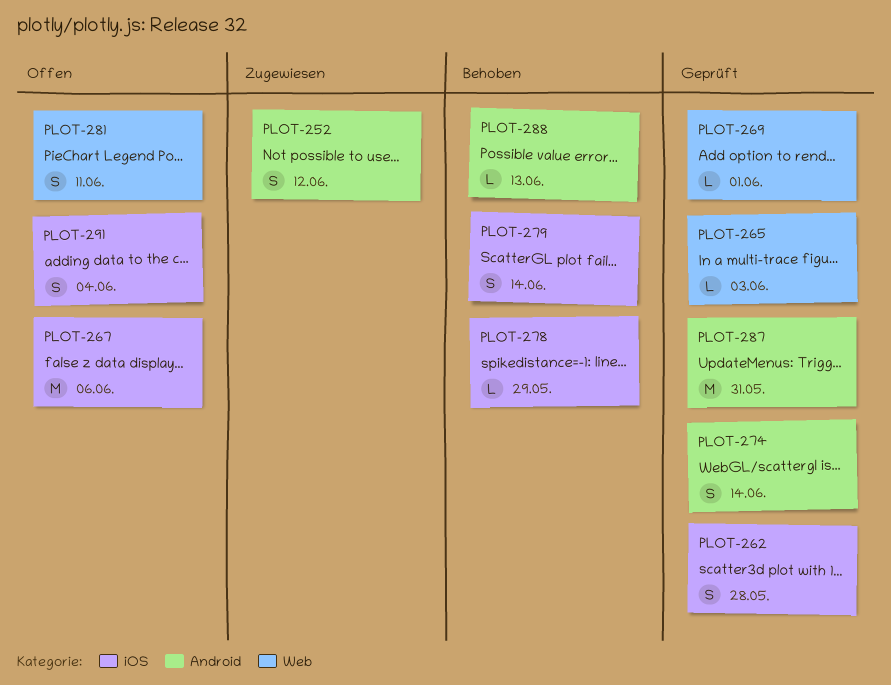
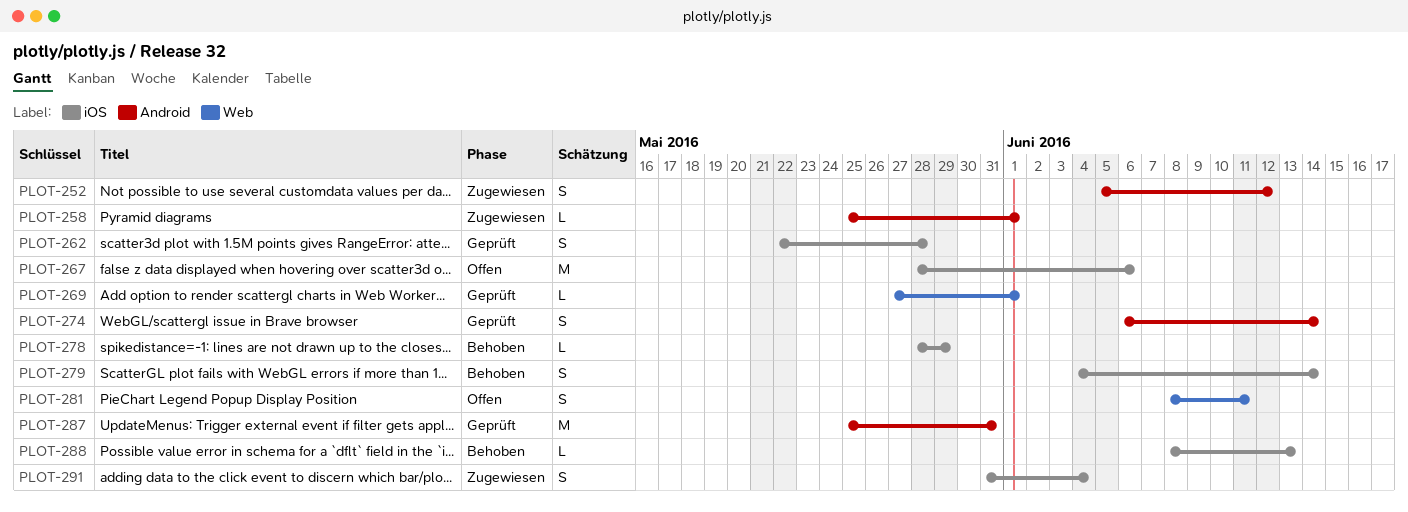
PLOT-258: none -> present
PLOT-265: present -> none
PLOT-288, label: Android -> iOS
PLOT-291, status: Offen -> Zugewiesen

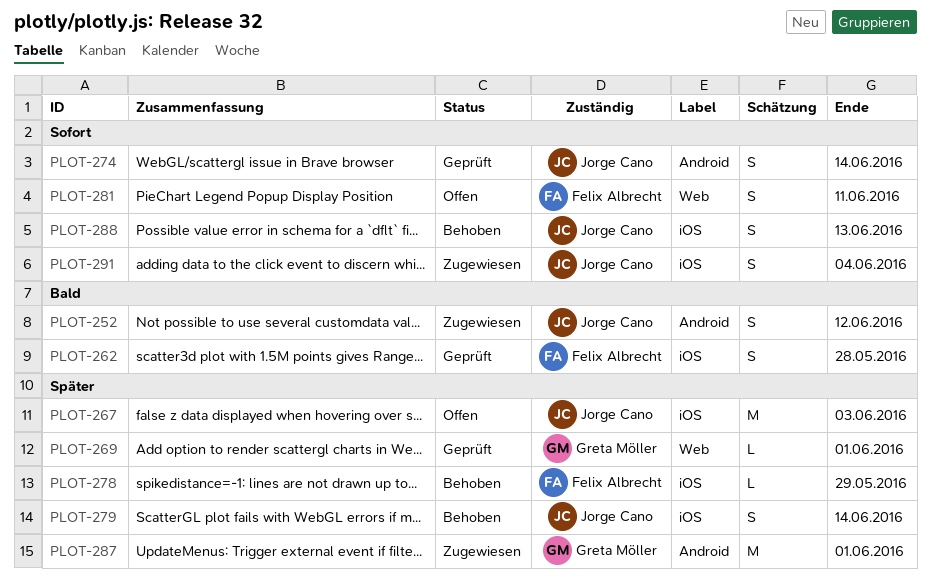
PLOT-258: present -> none
PLOT-267, due: Jun 6 -> Jun 3
PLOT-287, status: Geprüft -> Zugewiesen
PLOT-287, due: May 31 -> Jun 1
PLOT-288, estimate: L -> S

